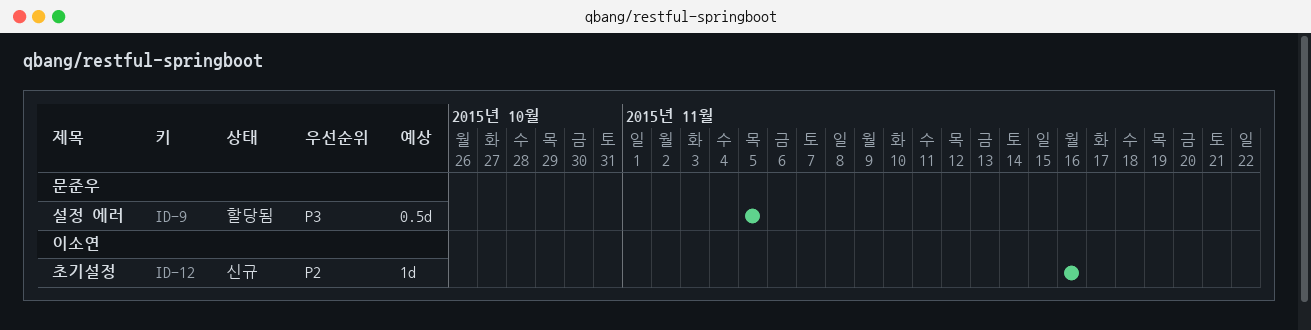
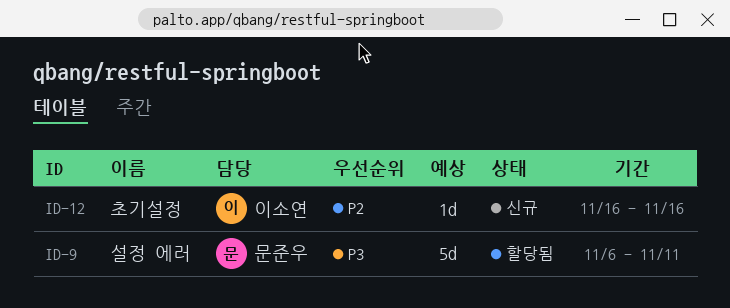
ID-9, estimate: 0.5d -> 5d
ID-9, start: Nov 5 -> Nov 6
ID-9, due: Nov 5 -> Nov 11

